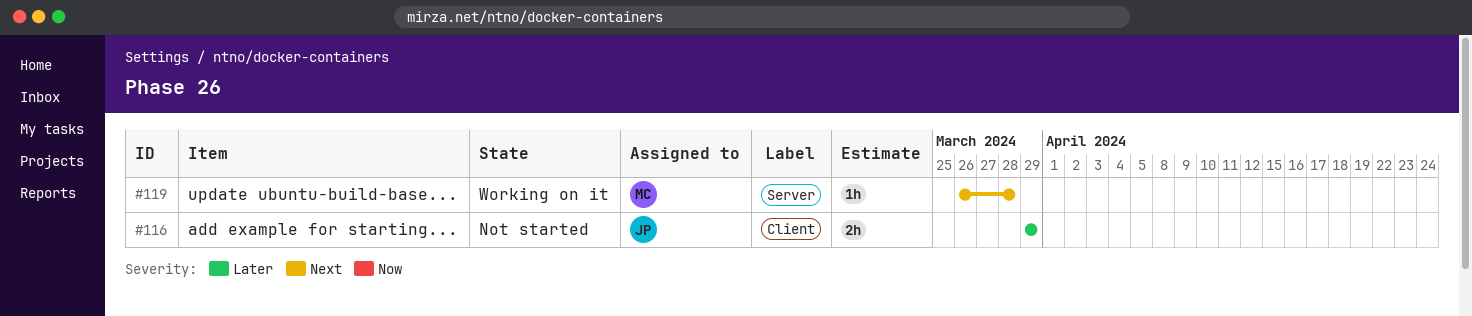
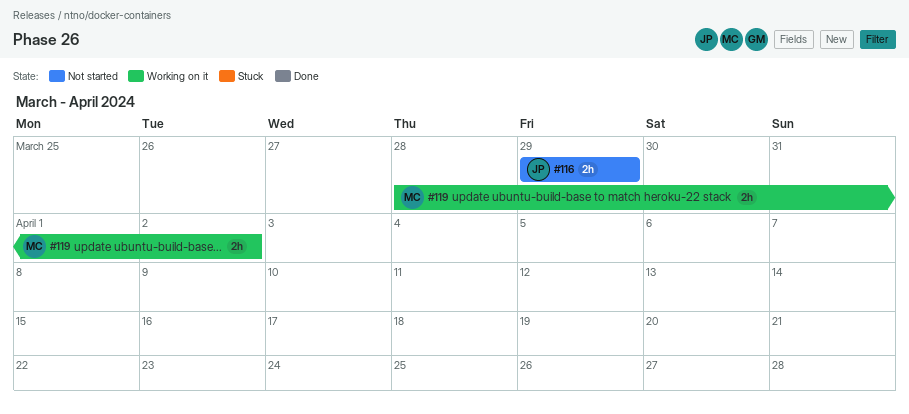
#119, estimate: 1h -> 2h
#119, start: Mar 26 -> Mar 28
#119, due: Mar 28 -> Apr 2

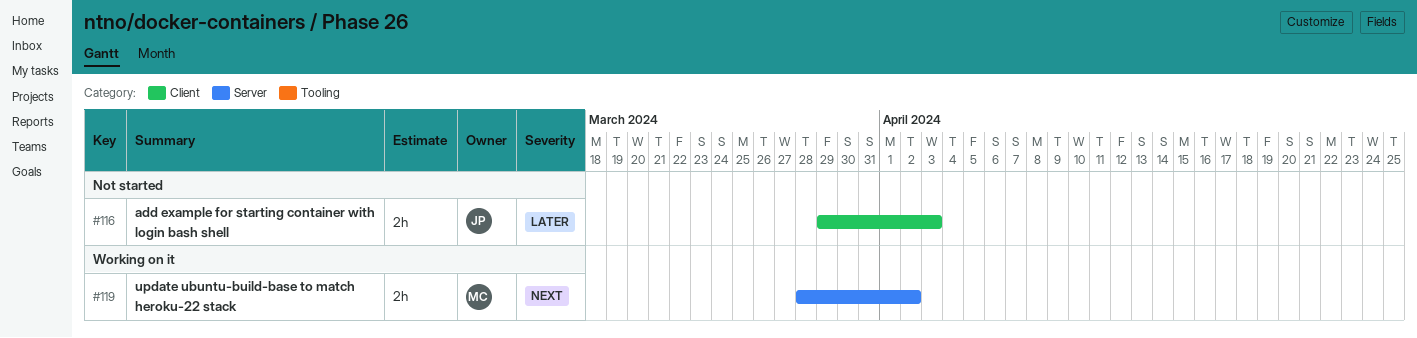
#116, due: Mar 29 -> Apr 3

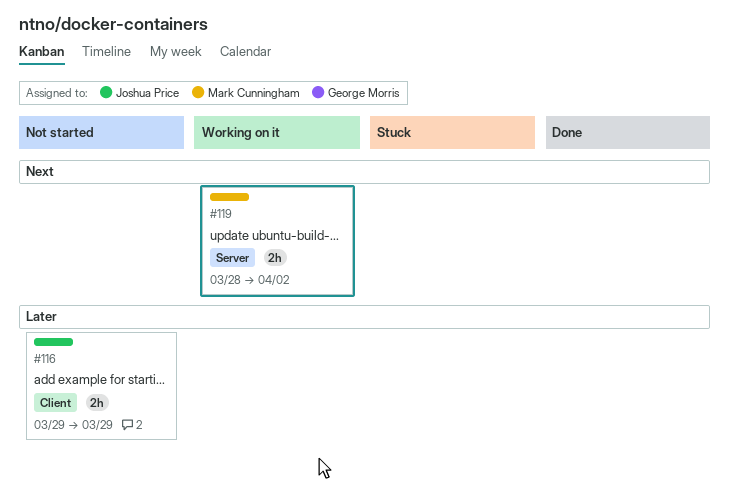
#116, due: Apr 3 -> Mar 29

